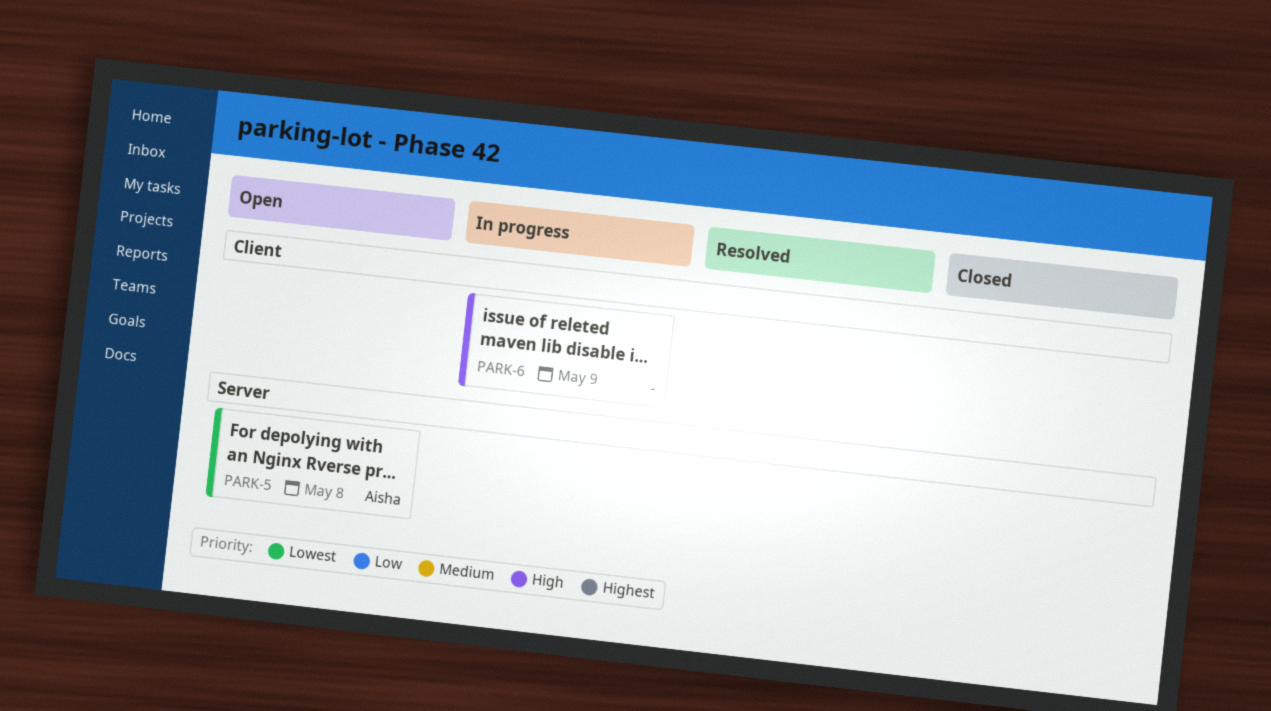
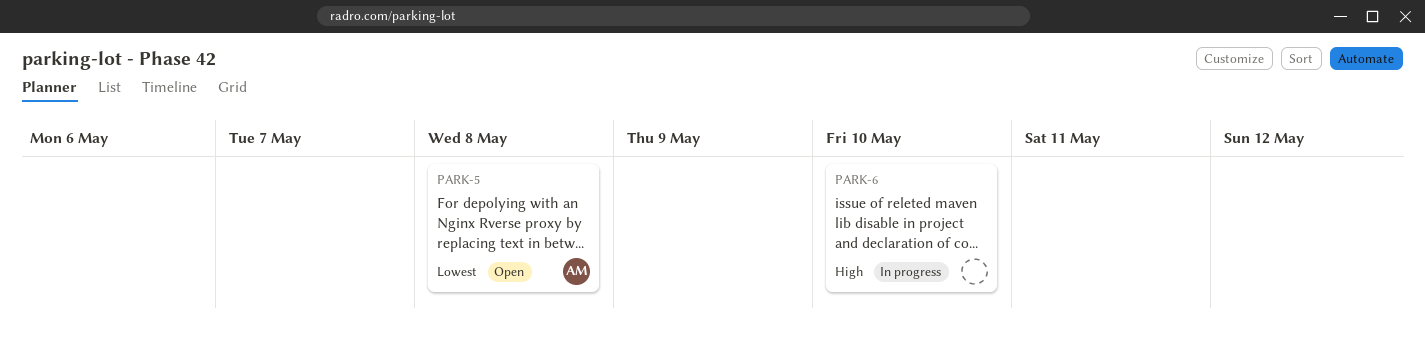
PARK-6, due: May 9 -> May 10

